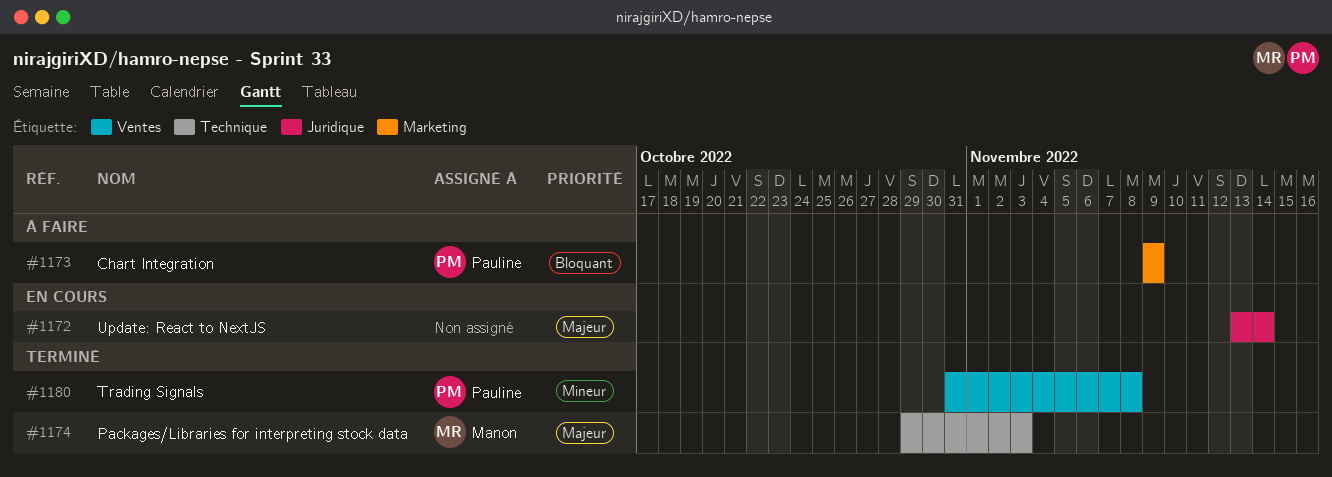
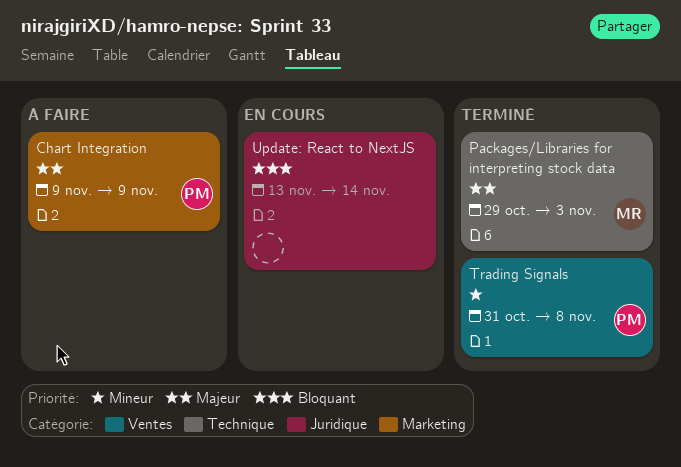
Chart Integration, priority: Bloquant -> Majeur
Update: React to NextJS, priority: Majeur -> Bloquant

